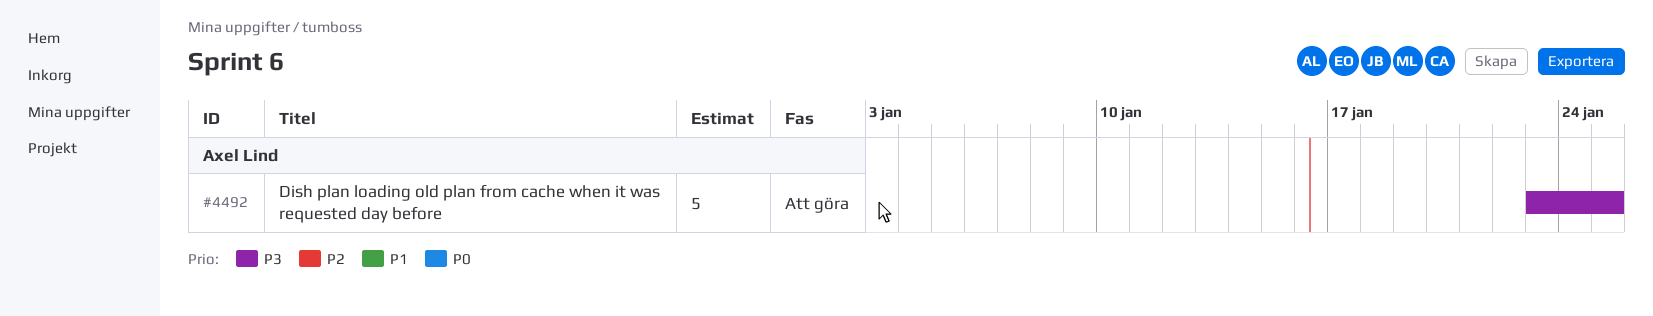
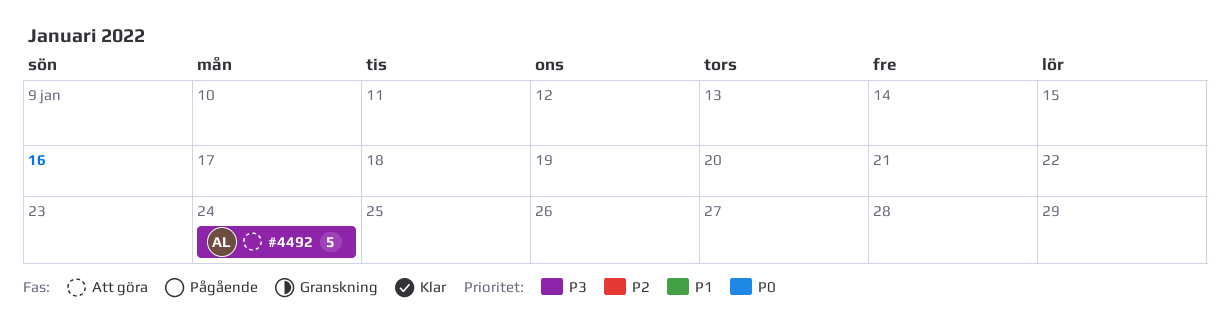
#4492, start: Jan 23 -> Jan 24
#4492, due: Jan 25 -> Jan 24

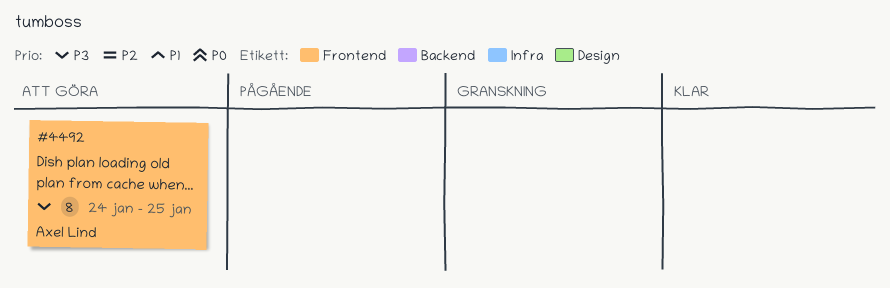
#4492, estimate: 5 -> 8
#4492, due: Jan 24 -> Jan 25

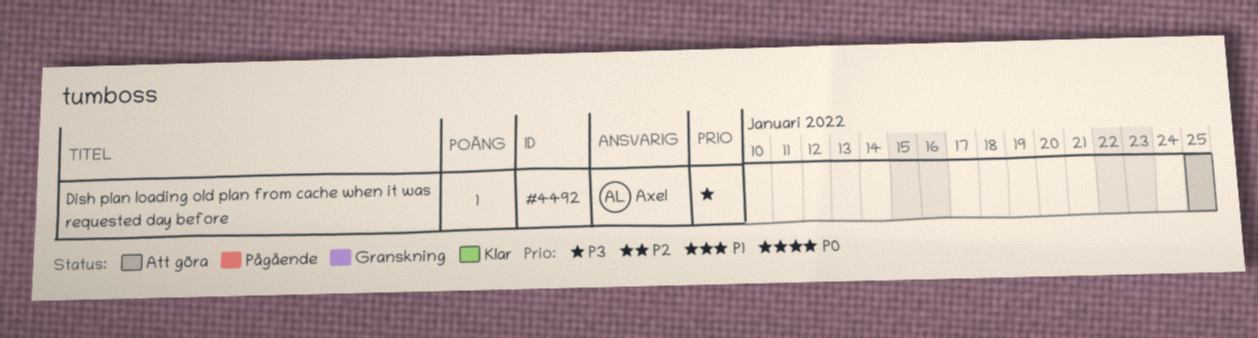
#4492, estimate: 8 -> 1
#4492, start: Jan 24 -> Jan 25

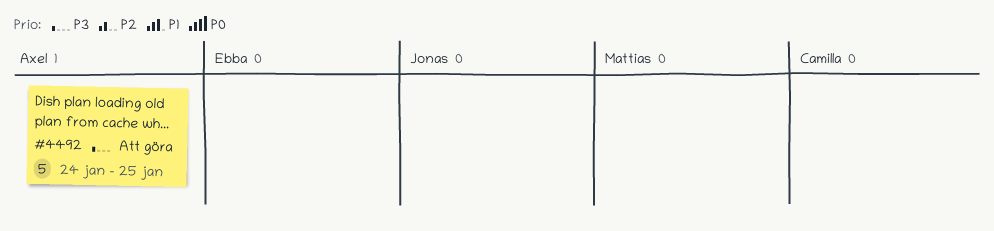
#4492, estimate: 1 -> 5
#4492, start: Jan 25 -> Jan 24

